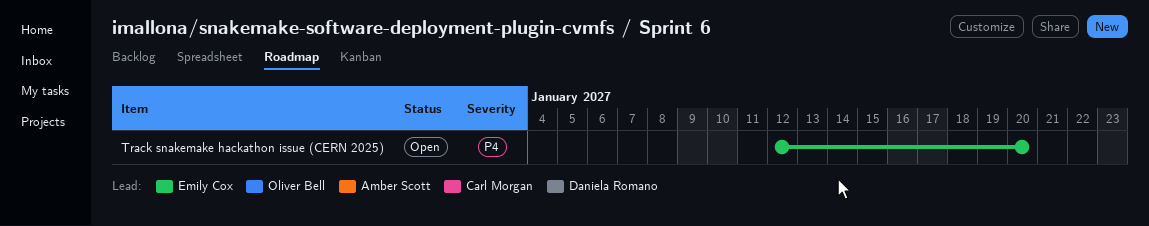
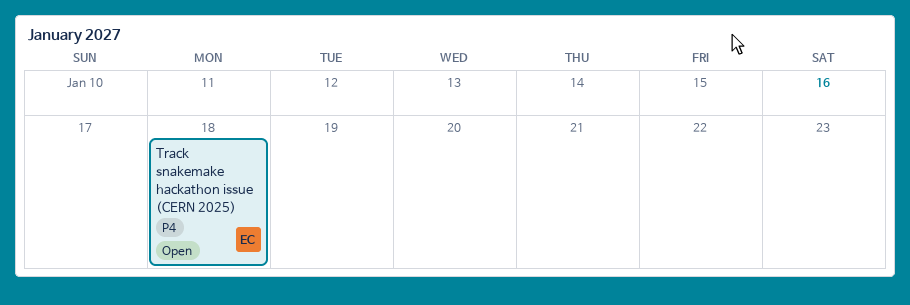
Track snakemake hackathon issue (CERN 2025), due: Jan 20 -> Jan 18

